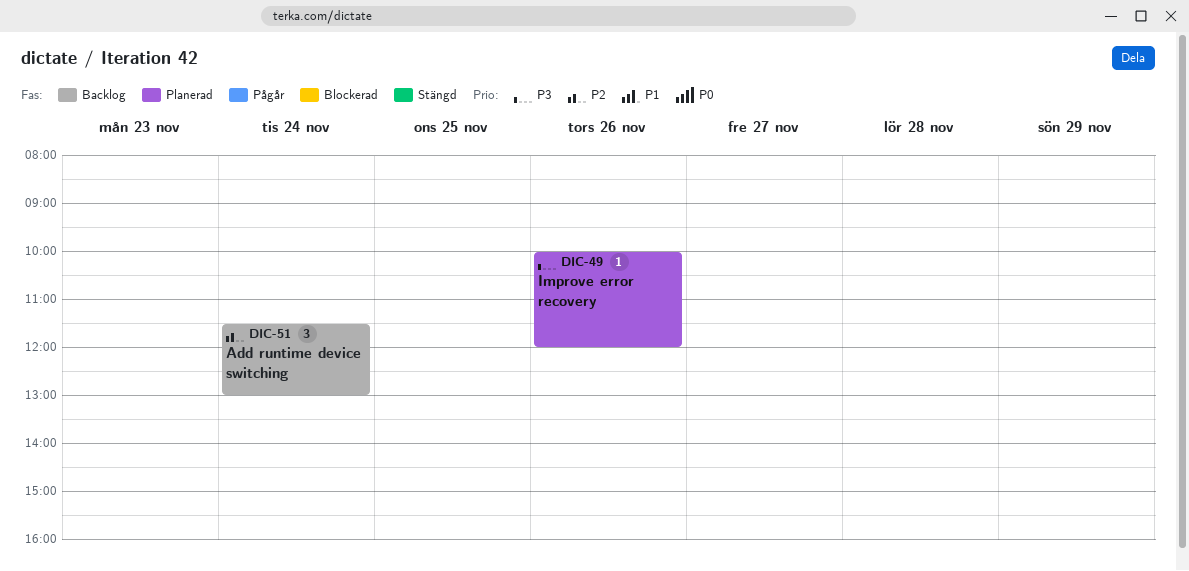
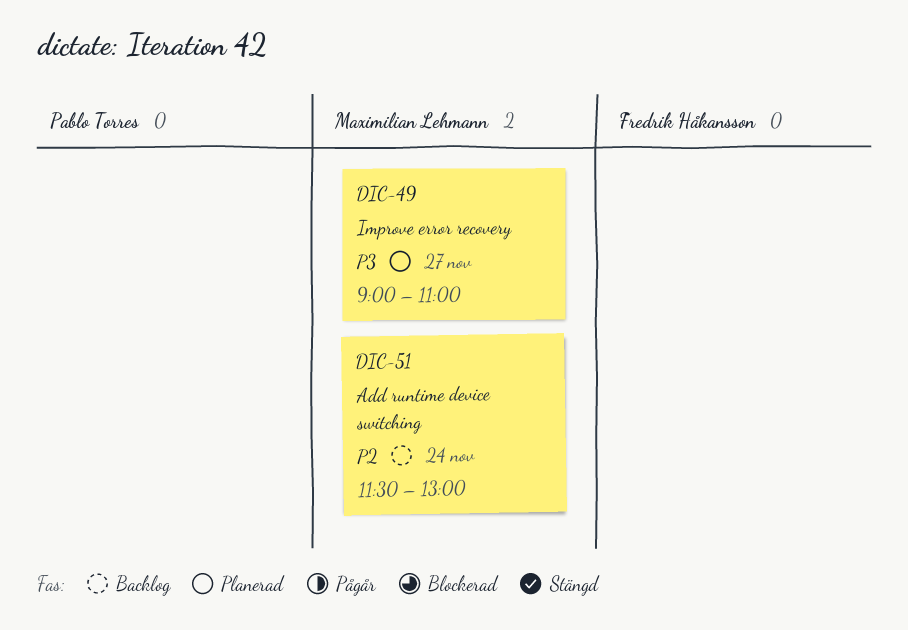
DIC-49, day: Nov 26 -> Nov 27
DIC-49, begins: 10:00 -> 09:00
DIC-49, ends: 12:00 -> 11:00

